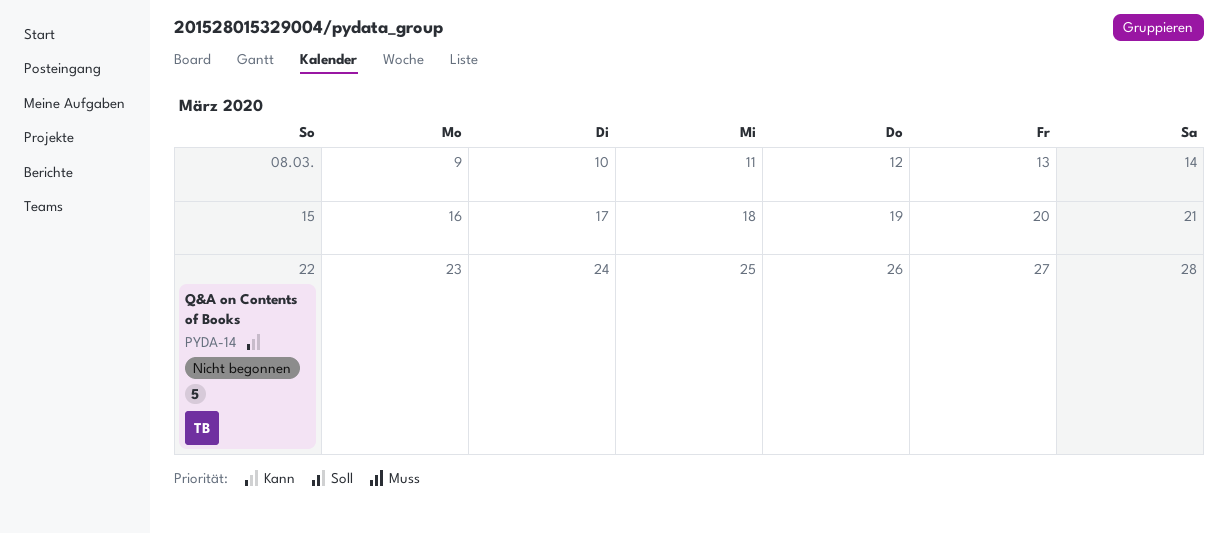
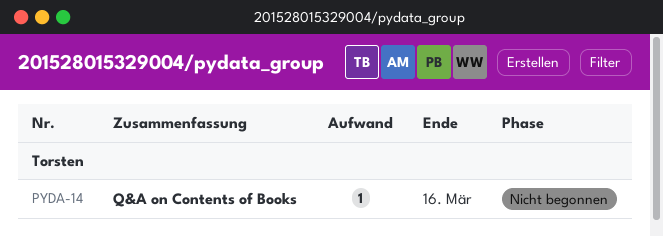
PYDA-14, estimate: 5 -> 1
PYDA-14, due: Mar 22 -> Mar 16

